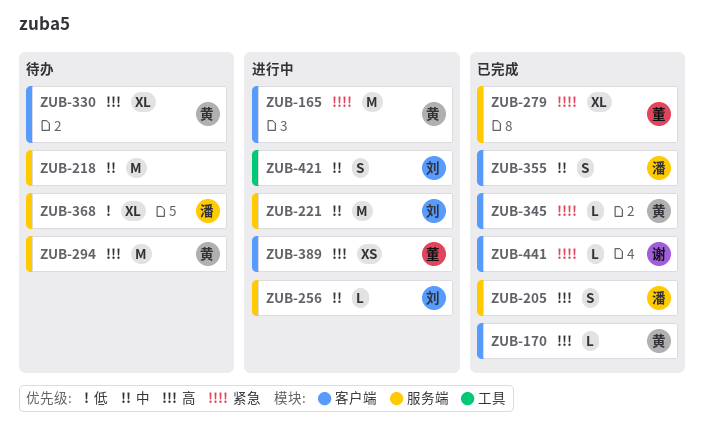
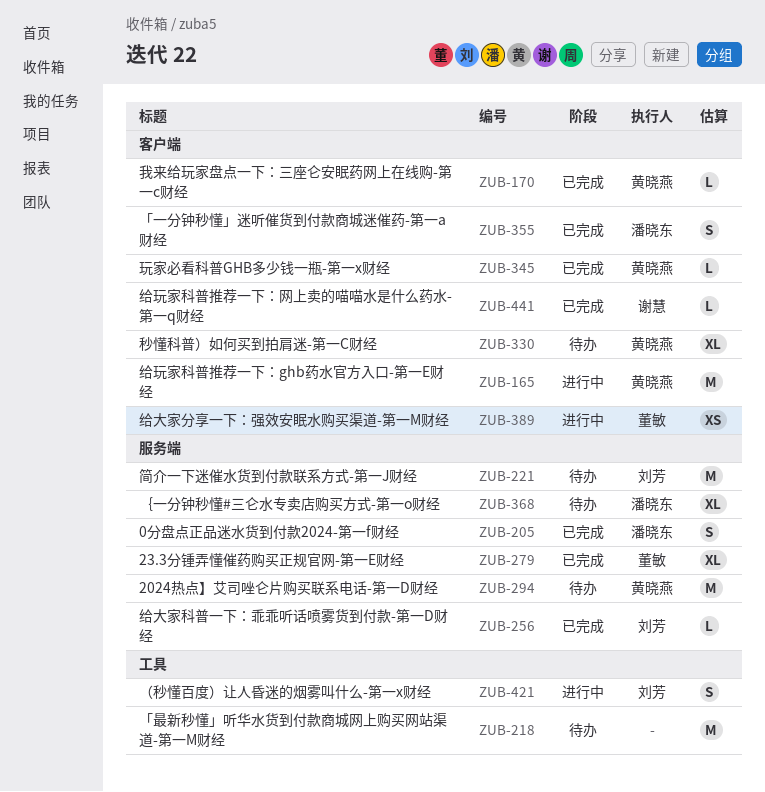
ZUB-218, label: 服务端 -> 工具
ZUB-221, status: 进行中 -> 待办
ZUB-256, status: 进行中 -> 已完成

